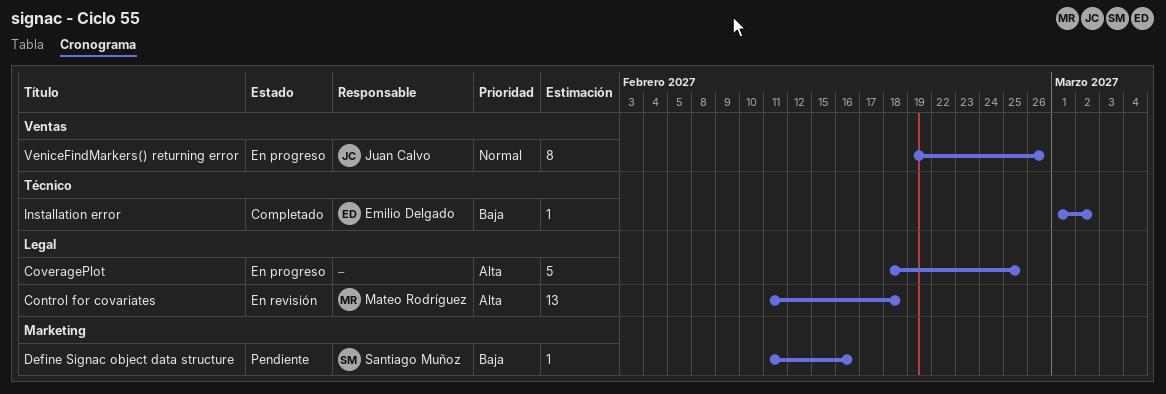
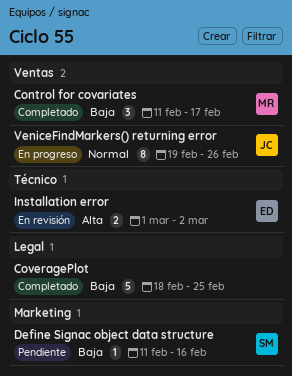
Control for covariates, status: En revisión -> Completado
Control for covariates, priority: Alta -> Baja
Control for covariates, label: Legal -> Ventas
Control for covariates, estimate: 13 -> 3
Control for covariates, due: Feb 18 -> Feb 17
CoveragePlot, status: En progreso -> Completado
CoveragePlot, priority: Alta -> Baja
Installation error, status: Completado -> En revisión
Installation error, priority: Baja -> Alta
Installation error, estimate: 1 -> 2

